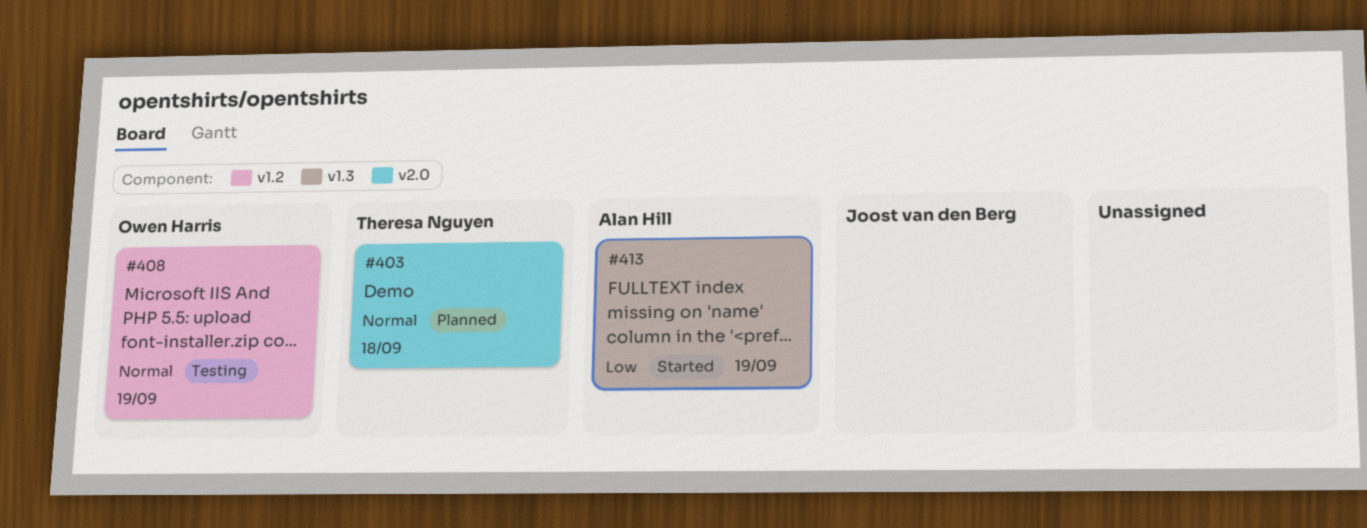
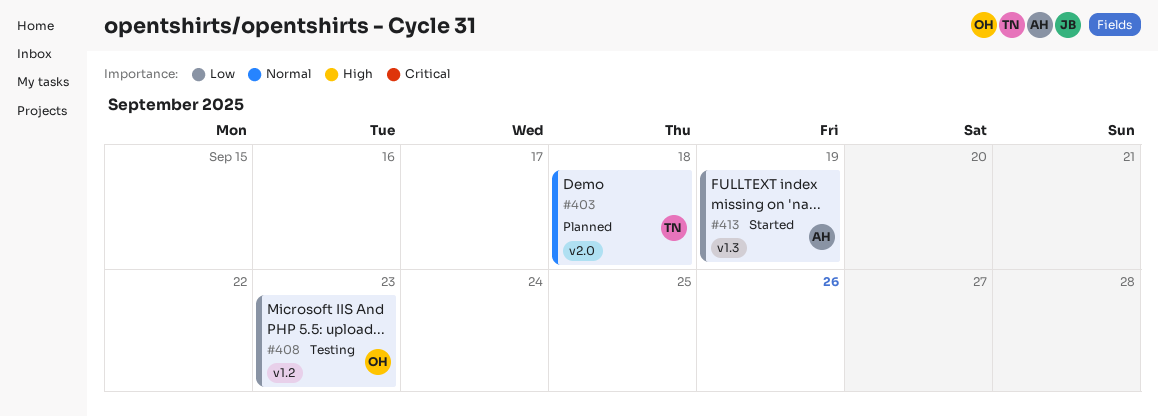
#408, priority: Normal -> Low
#408, due: Sep 19 -> Sep 23

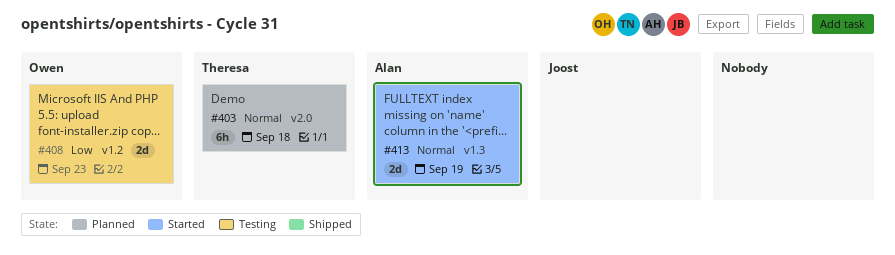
#413, priority: Low -> Normal

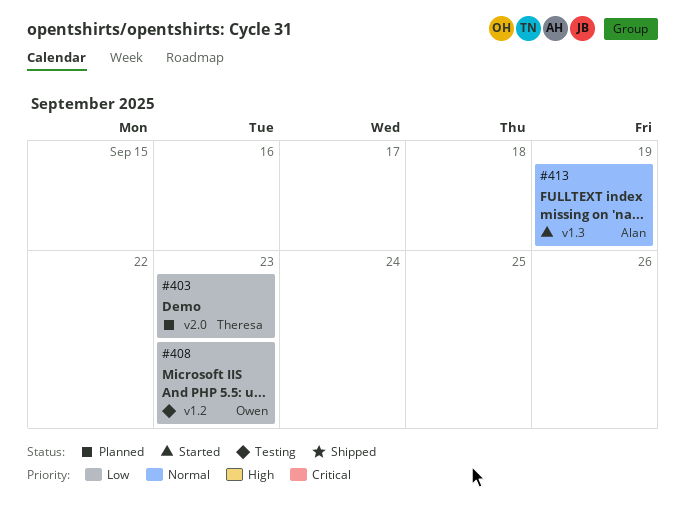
#403, priority: Normal -> Low
#403, due: Sep 18 -> Sep 23

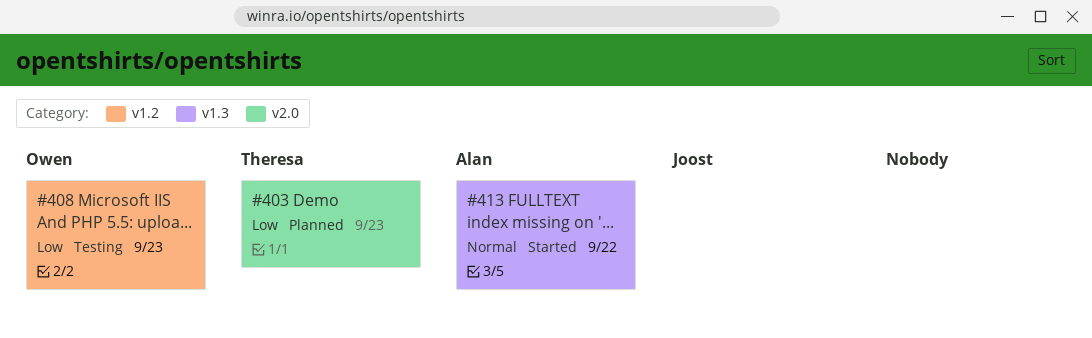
#413, due: Sep 19 -> Sep 22

